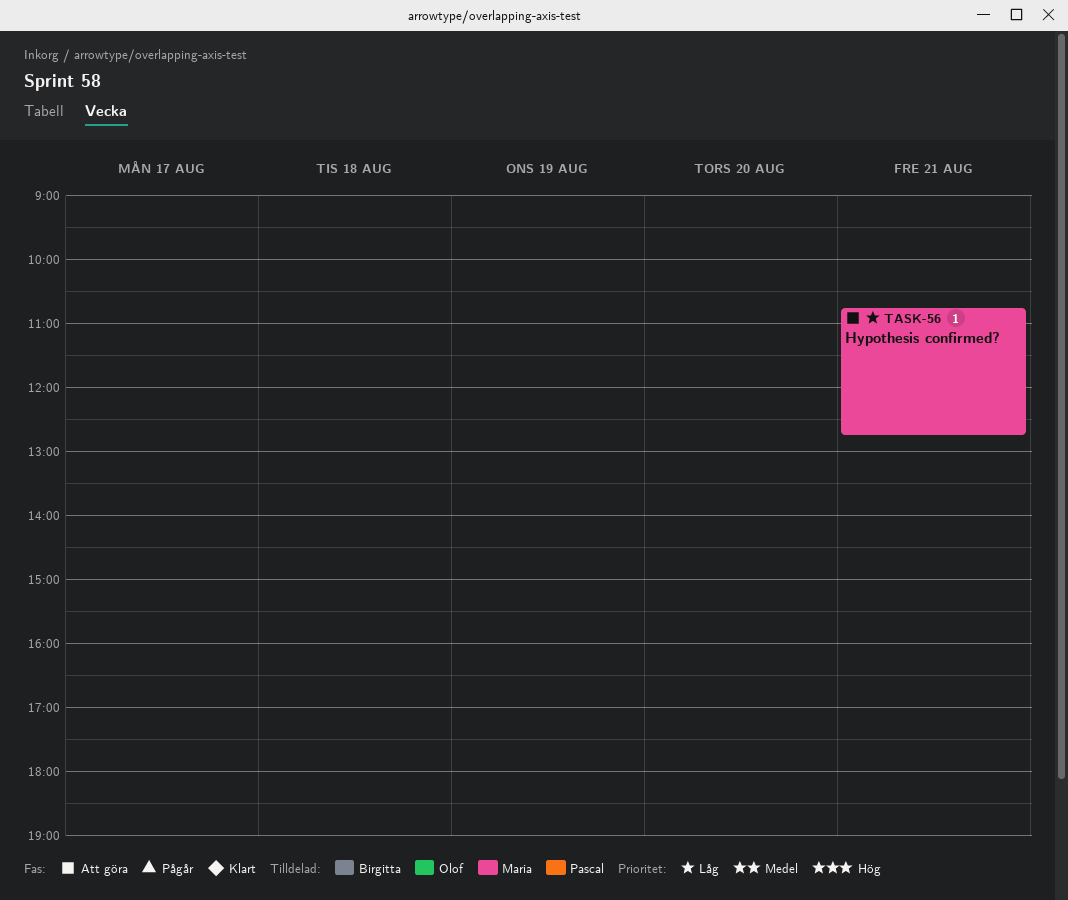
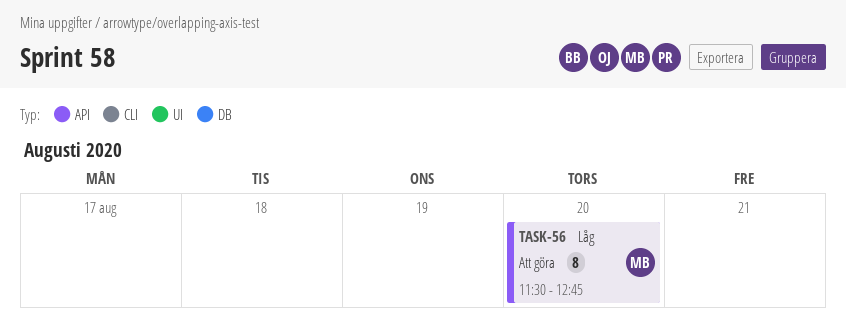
TASK-56, estimate: 1 -> 8
TASK-56, day: Aug 21 -> Aug 20
TASK-56, begins: 10:45 -> 11:30

